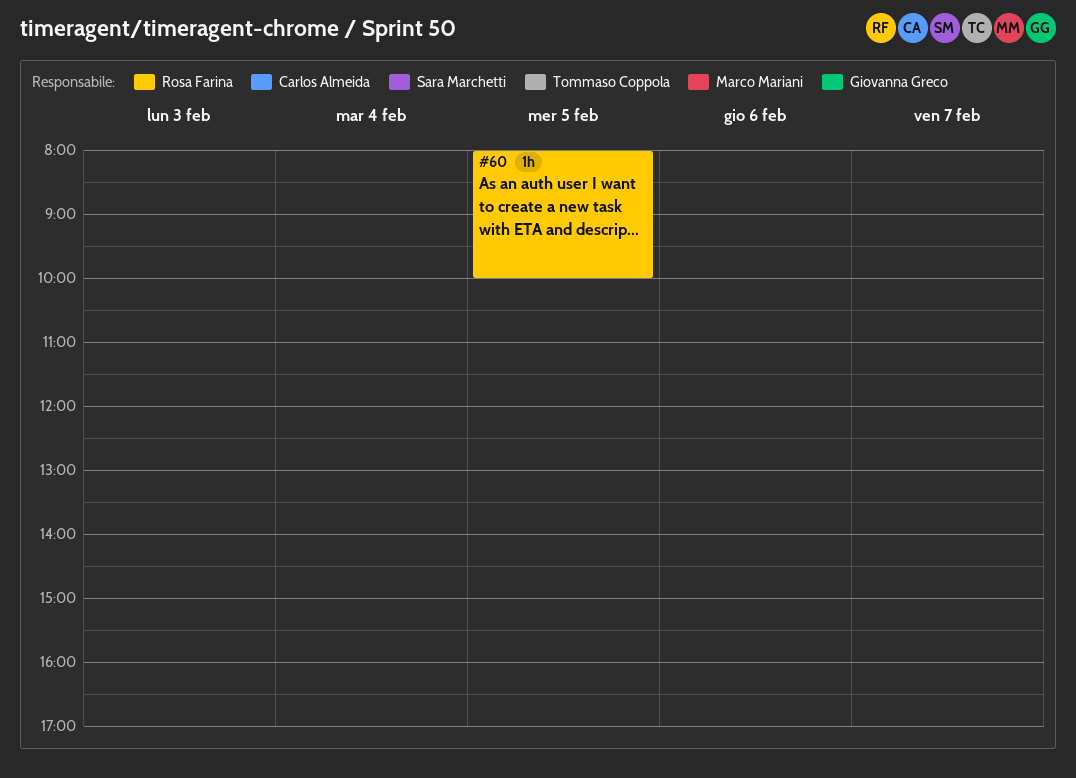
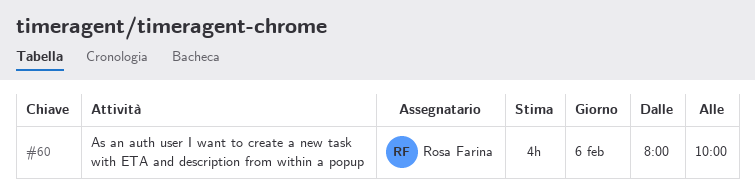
#60, estimate: 1h -> 4h
#60, day: Feb 5 -> Feb 6

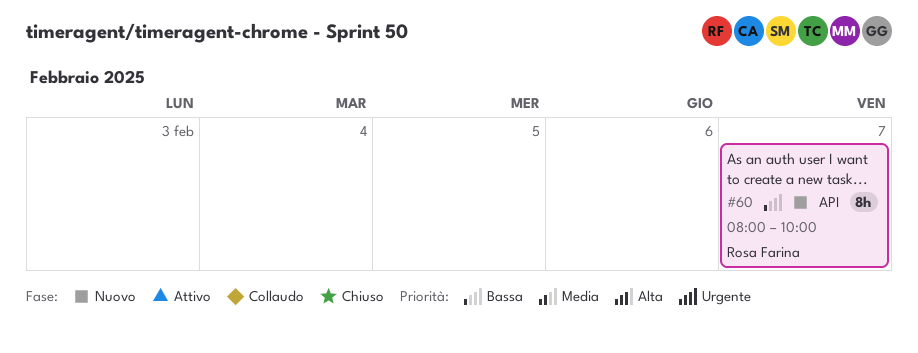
#60, estimate: 4h -> 8h
#60, day: Feb 6 -> Feb 7

